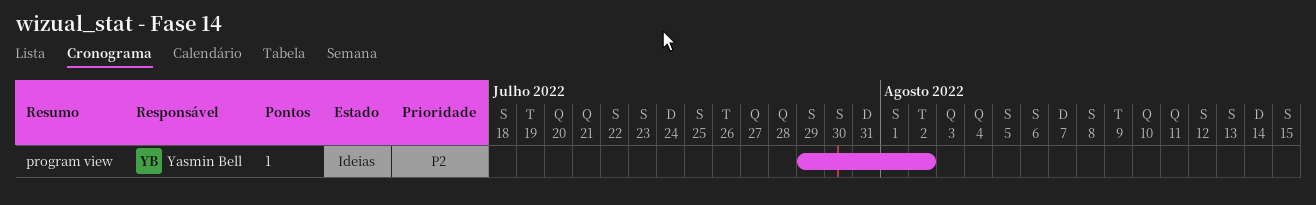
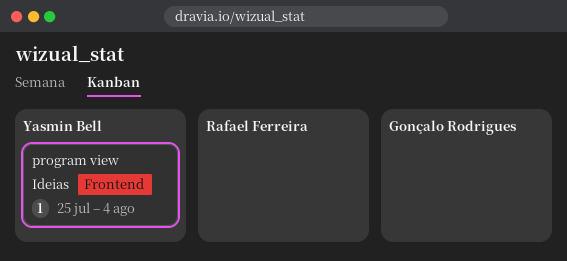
program view, start: Jul 29 -> Jul 25
program view, due: Aug 2 -> Aug 4

